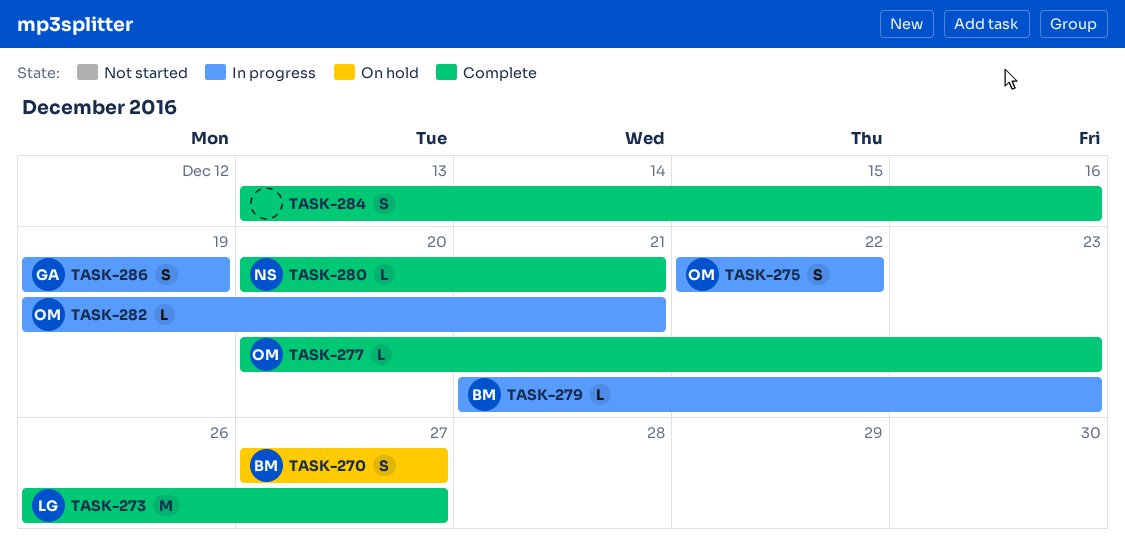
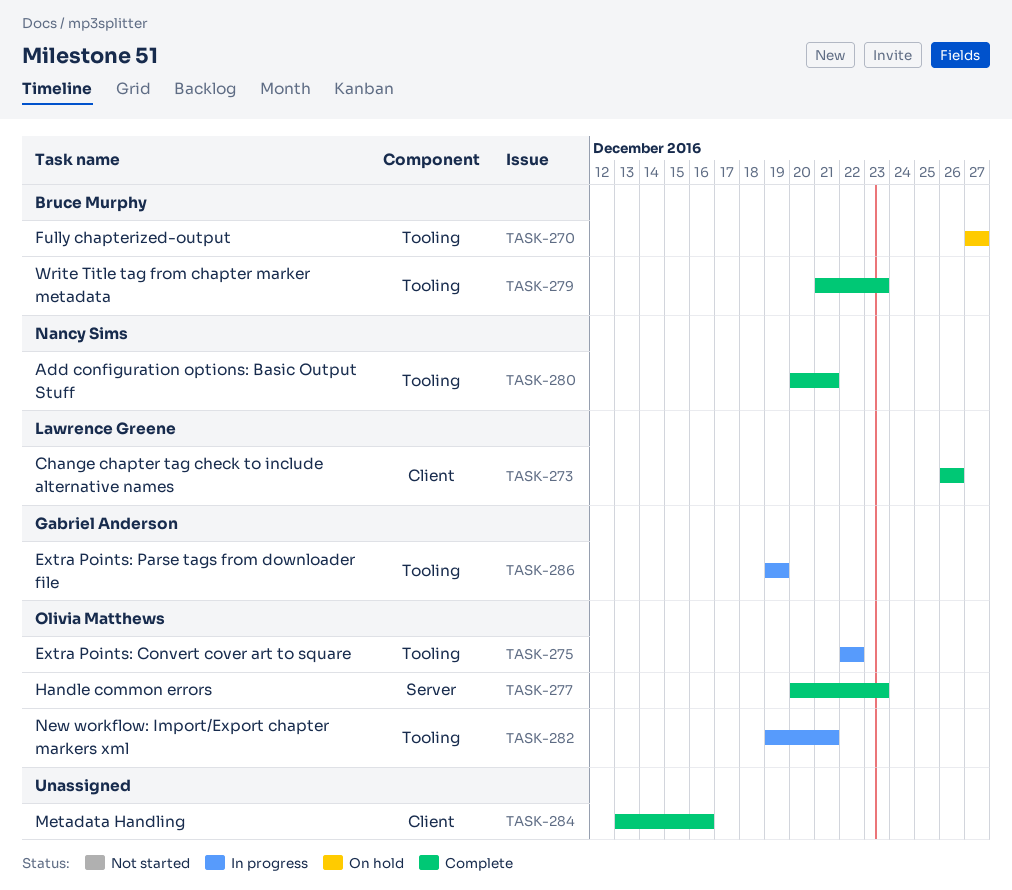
TASK-273, due: Dec 27 -> Dec 26
TASK-279, status: In progress -> Complete

